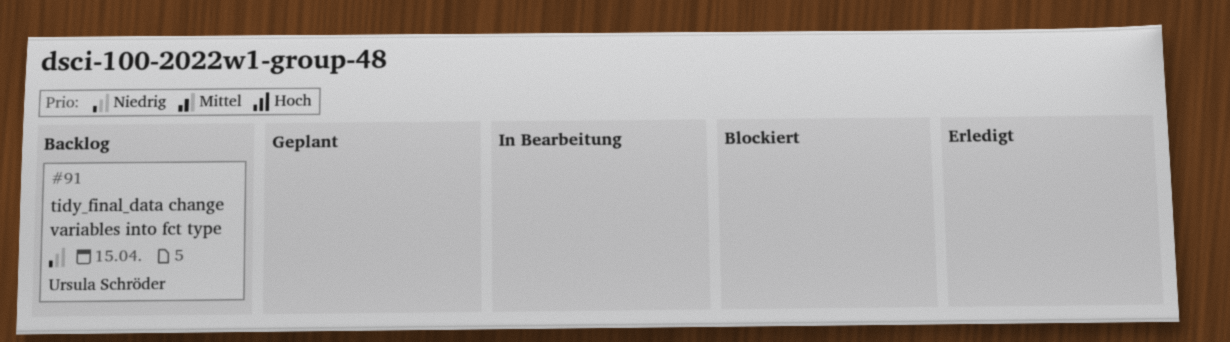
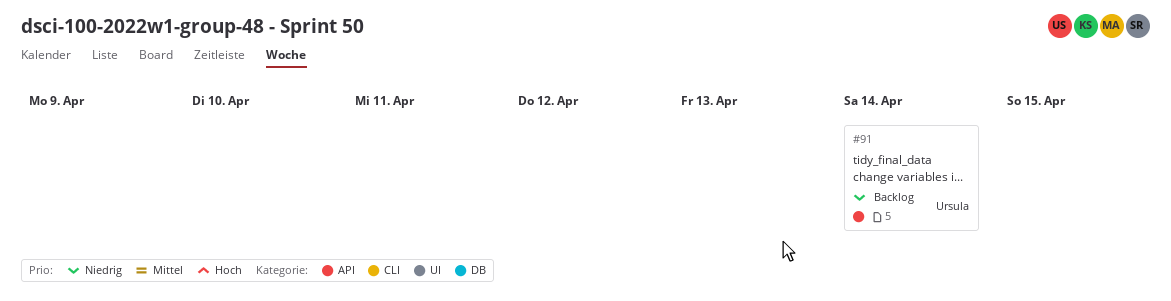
#91, due: Apr 15 -> Apr 14

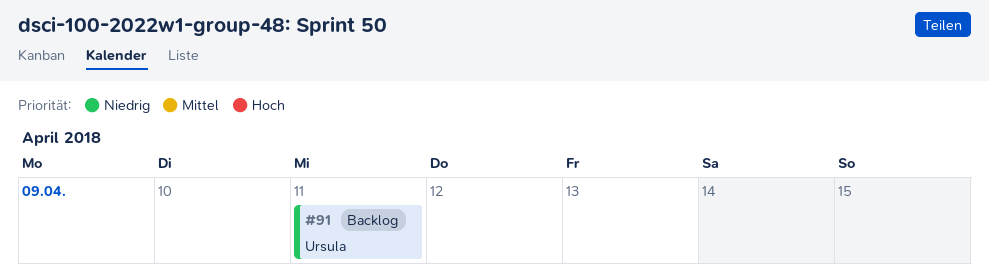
#91, due: Apr 14 -> Apr 11

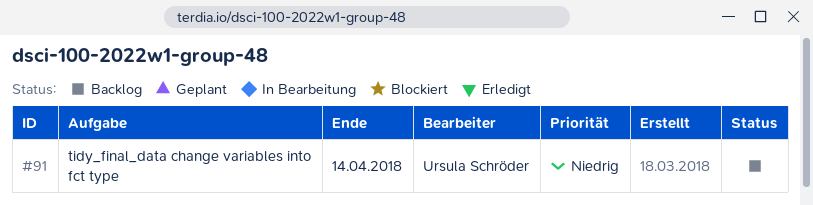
#91, due: Apr 11 -> Apr 14

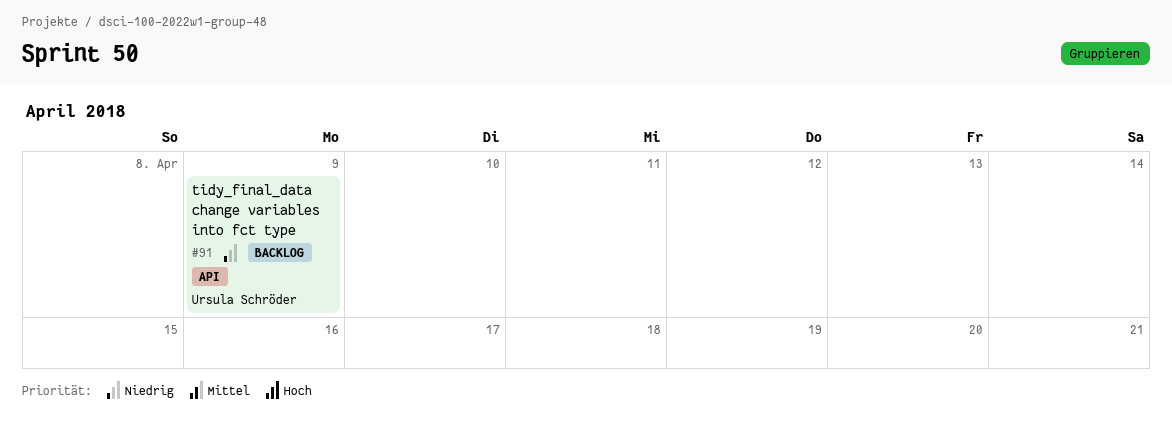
#91, due: Apr 14 -> Apr 9

